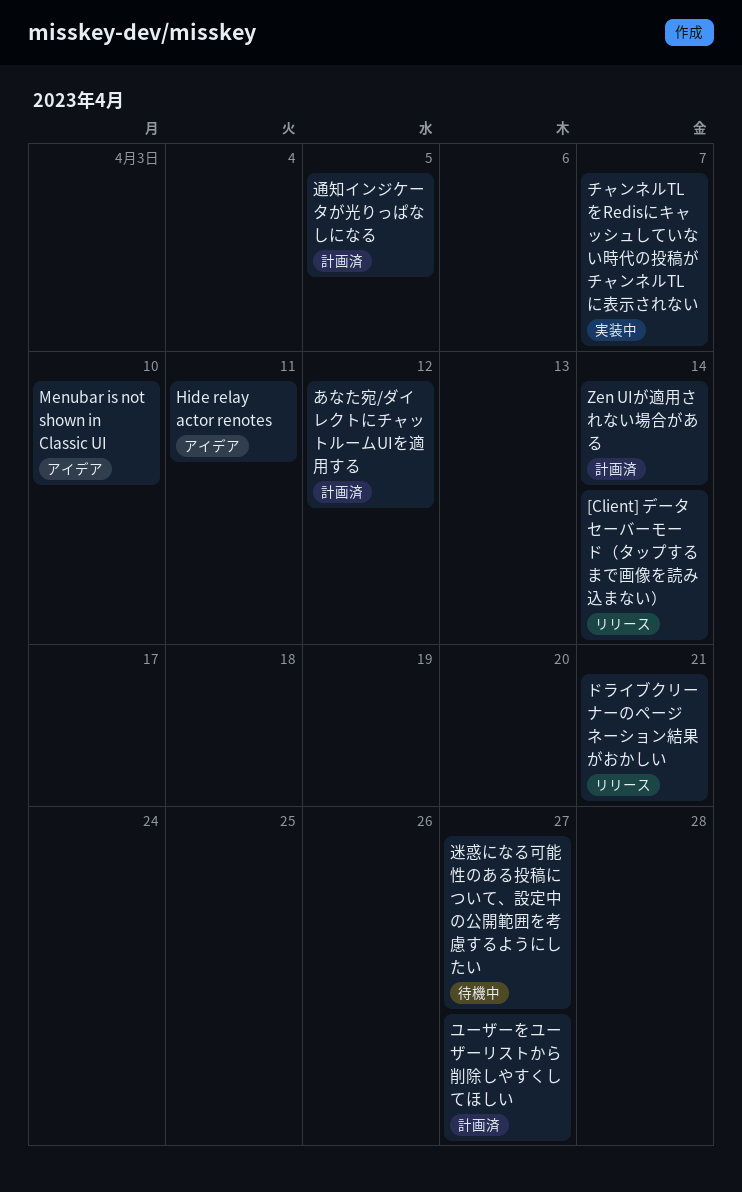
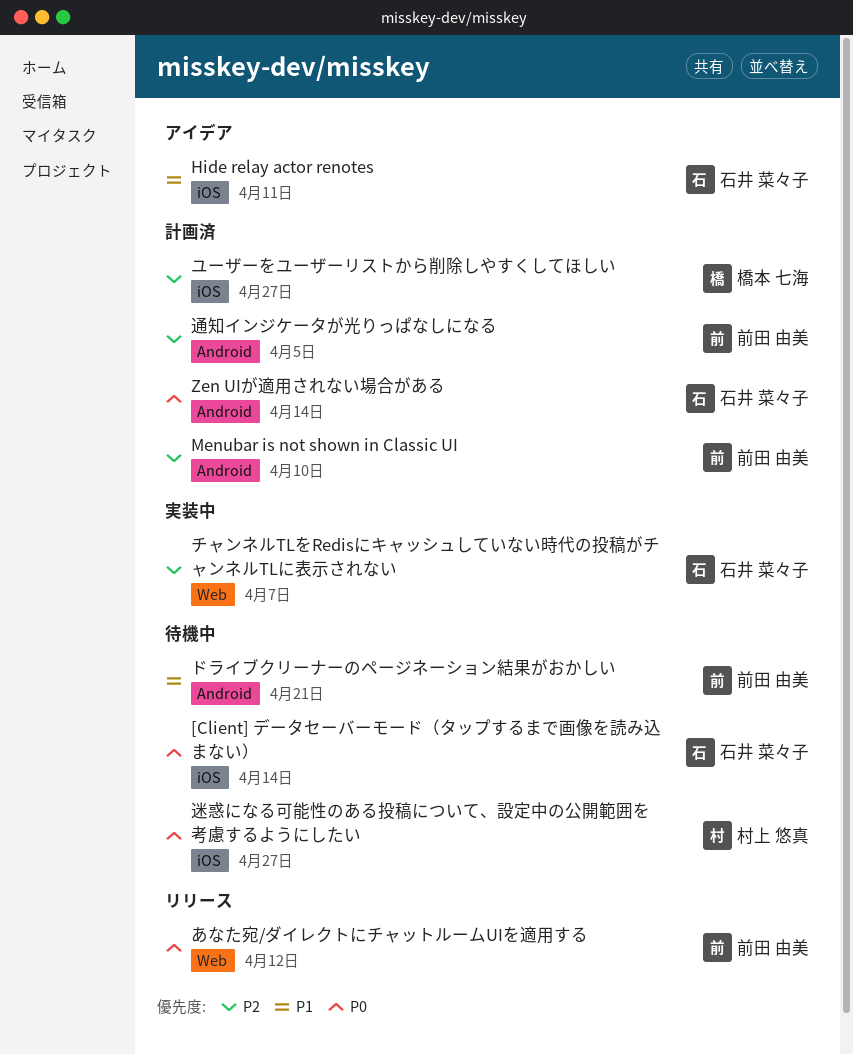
[Client] データセーバーモード（タップするまで画像を読み込まない）, status: リリース -> 待機中
Menubar is not shown in Classic UI, status: アイデア -> 計画済
あなた宛/ダイレクトにチャットルームUIを適用する, status: 計画済 -> リリース
ドライブクリーナーのページネーション結果がおかしい, status: リリース -> 待機中

